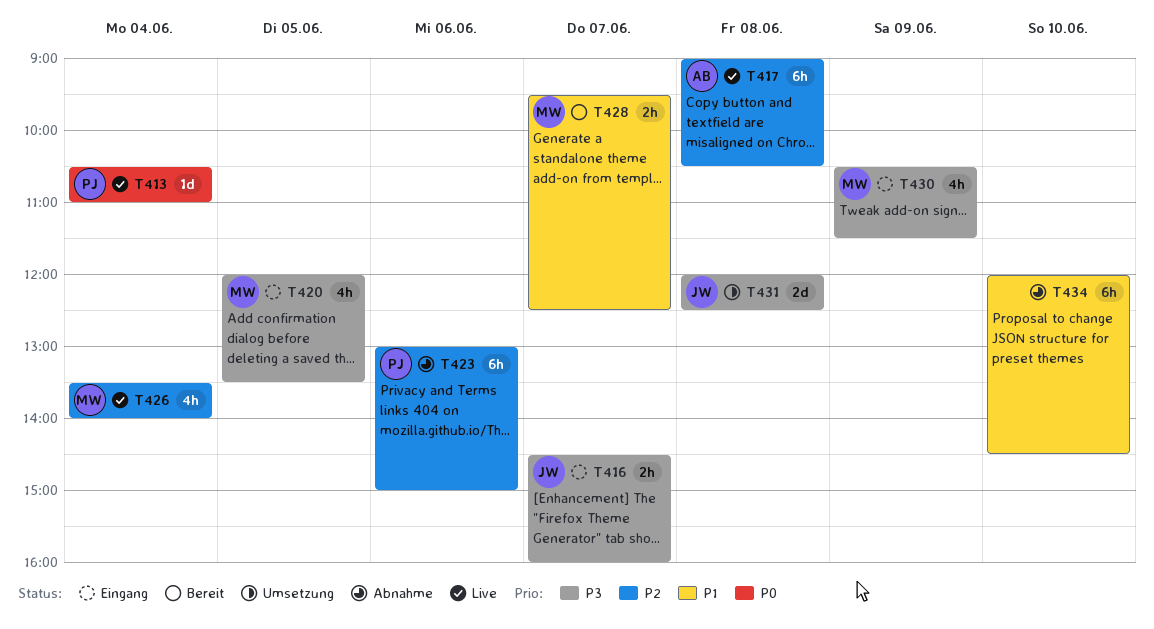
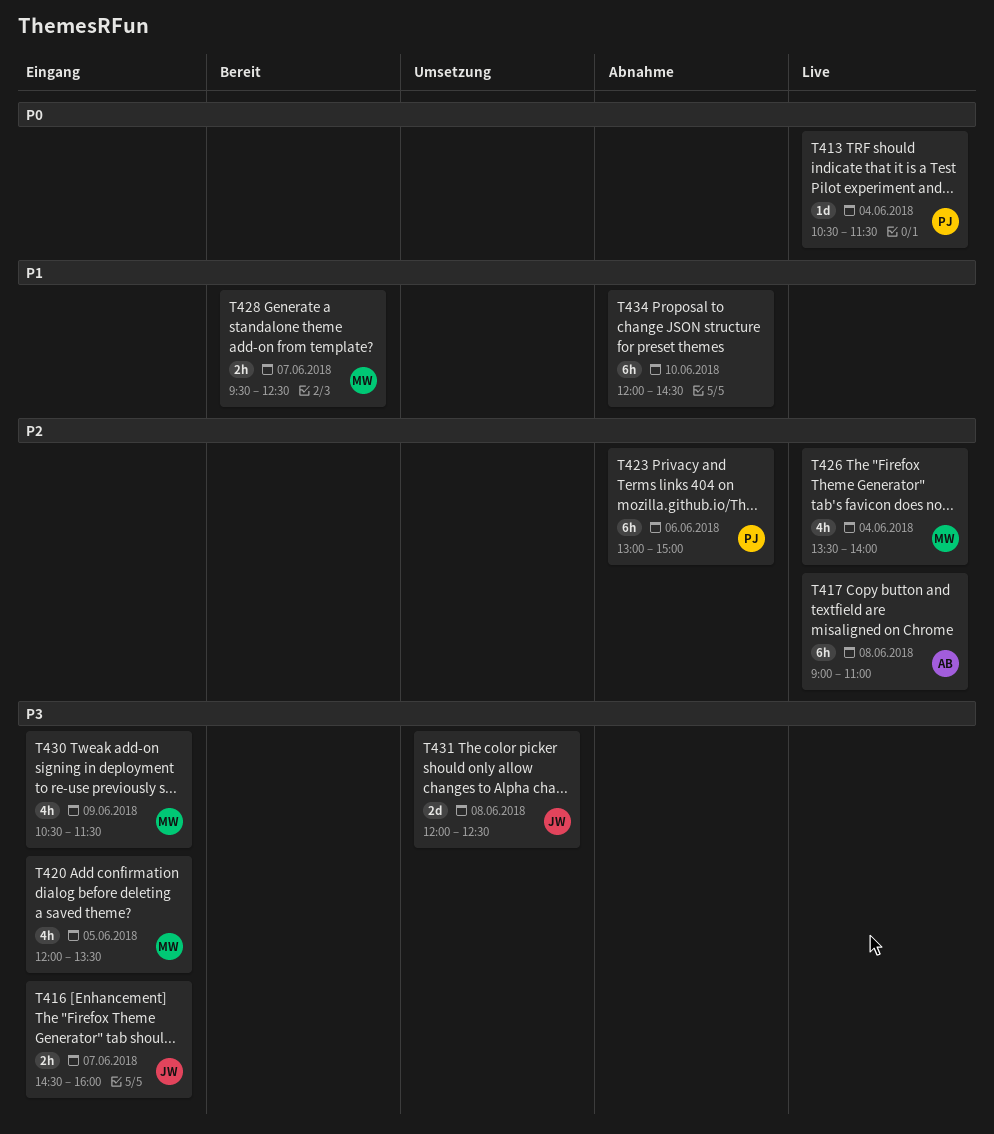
T413, ends: 11:00 -> 11:30
T417, ends: 10:30 -> 11:00

